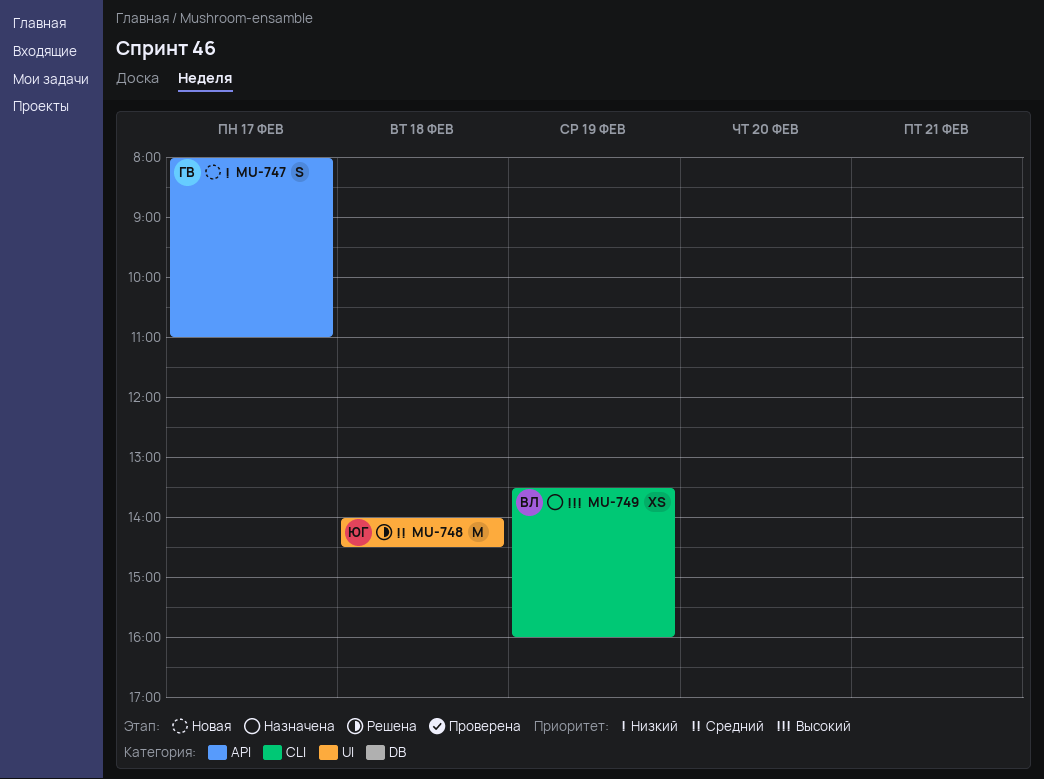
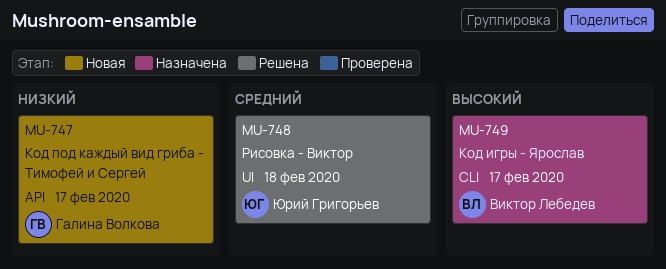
MU-749, day: Feb 19 -> Feb 17

